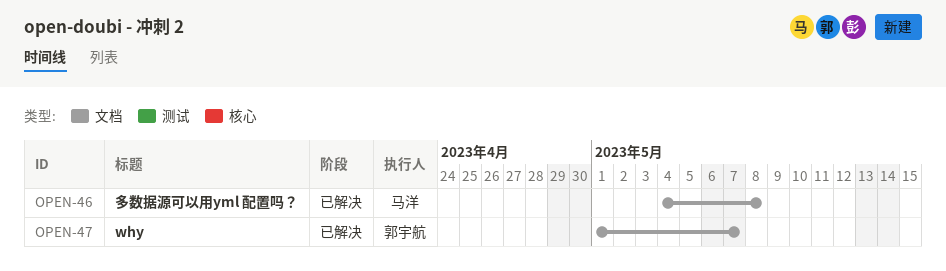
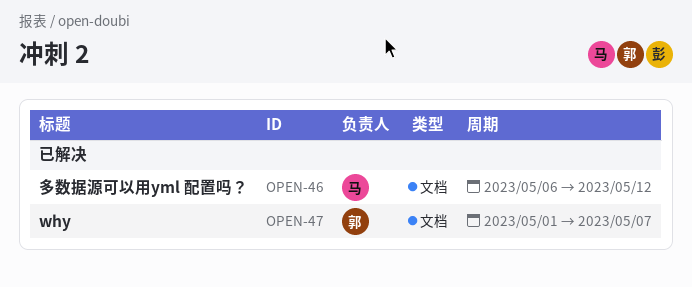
OPEN-46, start: May 4 -> May 6
OPEN-46, due: May 8 -> May 12

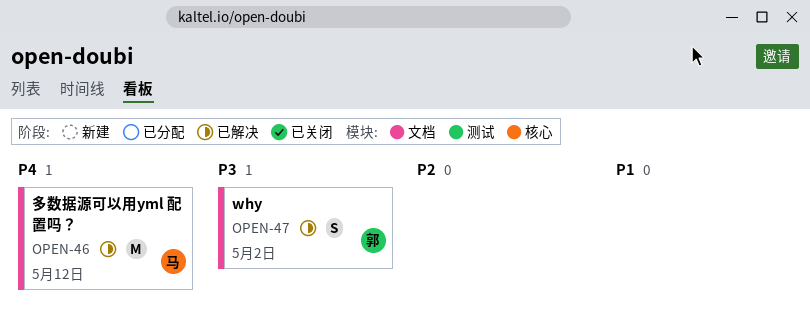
OPEN-47, due: May 7 -> May 2

